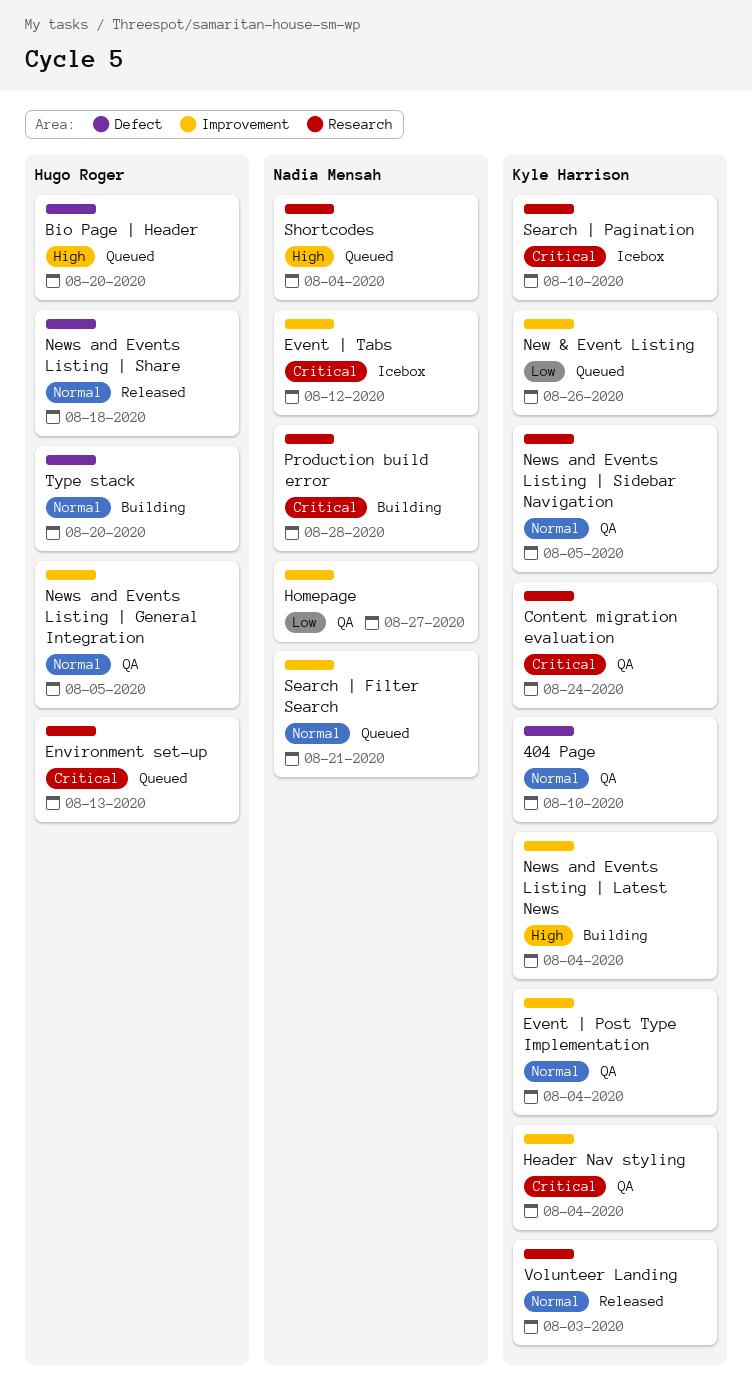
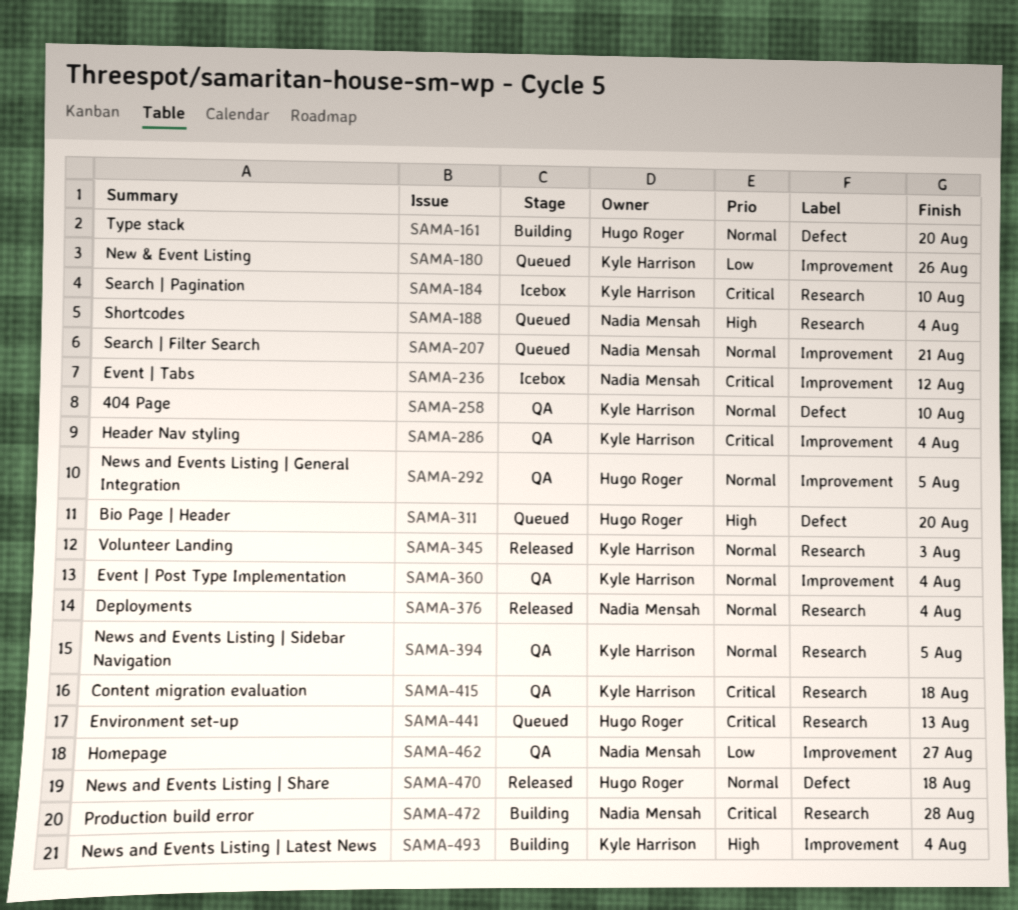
Content migration evaluation, due: Aug 24 -> Aug 18
Deployments: none -> present

